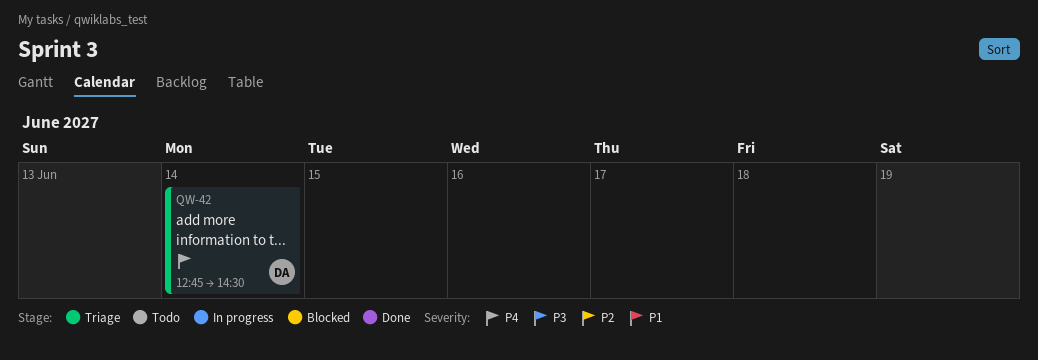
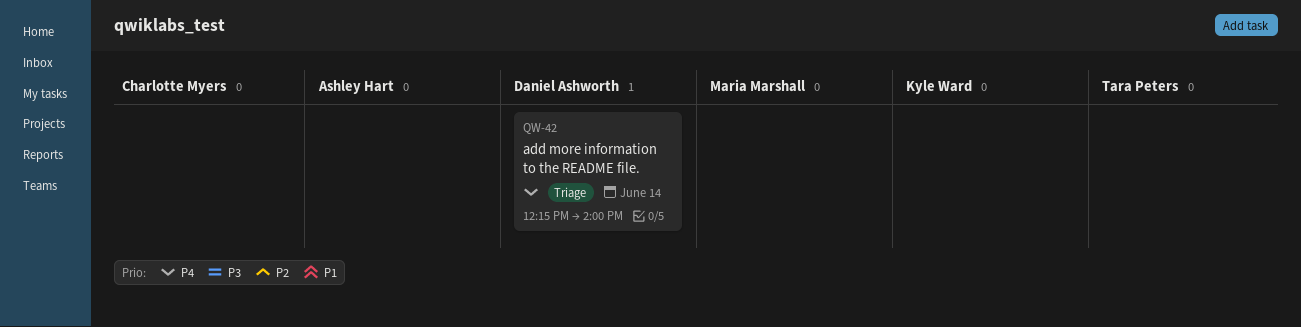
QW-42, begins: 12:45 -> 12:15
QW-42, ends: 14:30 -> 14:00

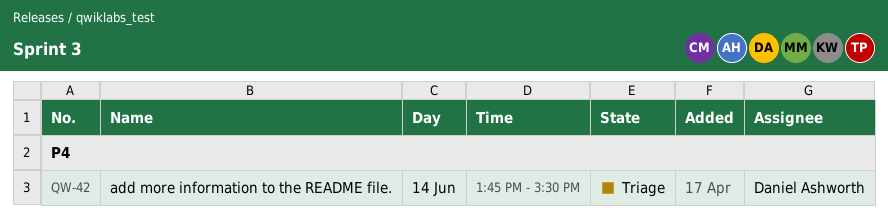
QW-42, begins: 12:15 -> 13:45
QW-42, ends: 14:00 -> 15:30

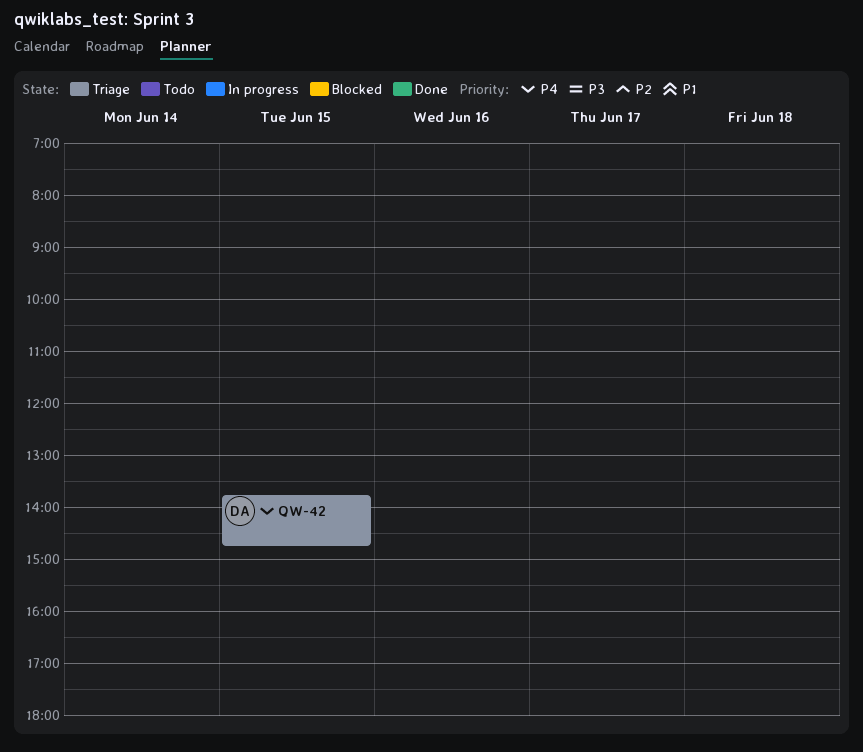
QW-42, day: Jun 14 -> Jun 15
QW-42, ends: 15:30 -> 14:45

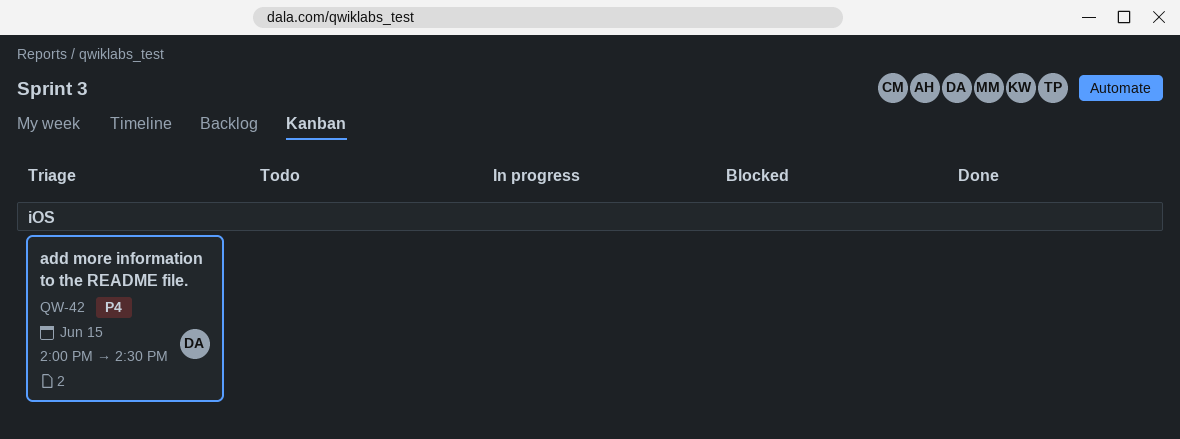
QW-42, begins: 13:45 -> 14:00
QW-42, ends: 14:45 -> 14:30

